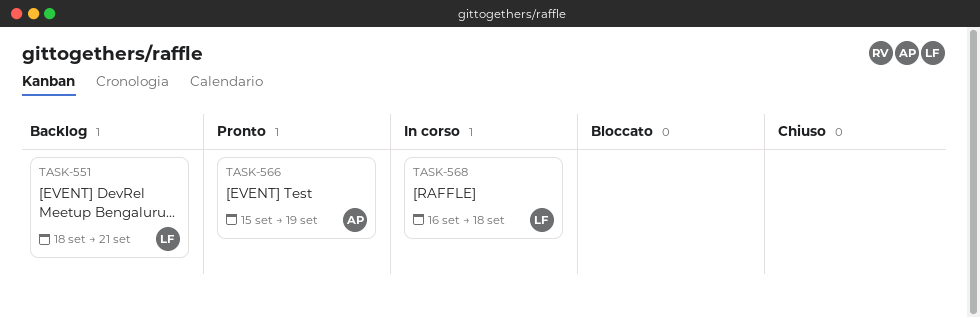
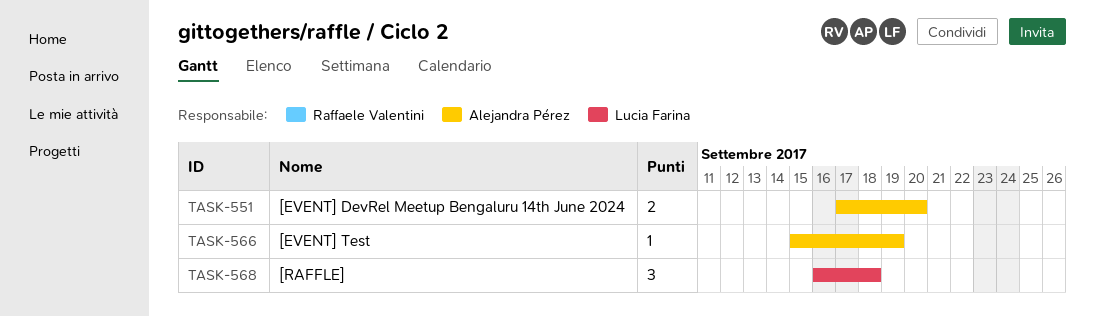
TASK-551, owner: Lucia Farina -> Alejandra Pérez
TASK-551, start: Sep 18 -> Sep 17
TASK-551, due: Sep 21 -> Sep 20

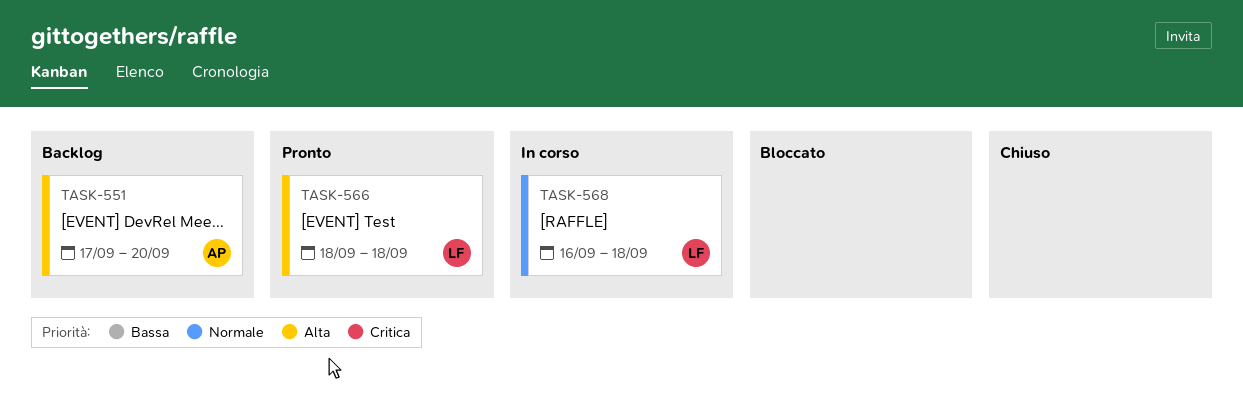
TASK-566, owner: Alejandra Pérez -> Lucia Farina
TASK-566, start: Sep 15 -> Sep 18
TASK-566, due: Sep 19 -> Sep 18

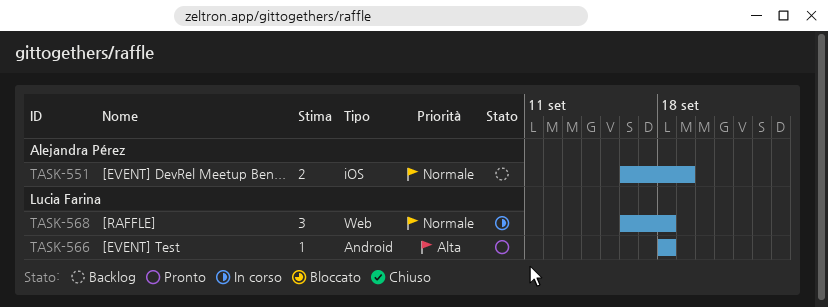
TASK-551, priority: Alta -> Normale
TASK-551, start: Sep 17 -> Sep 16
TASK-551, due: Sep 20 -> Sep 19

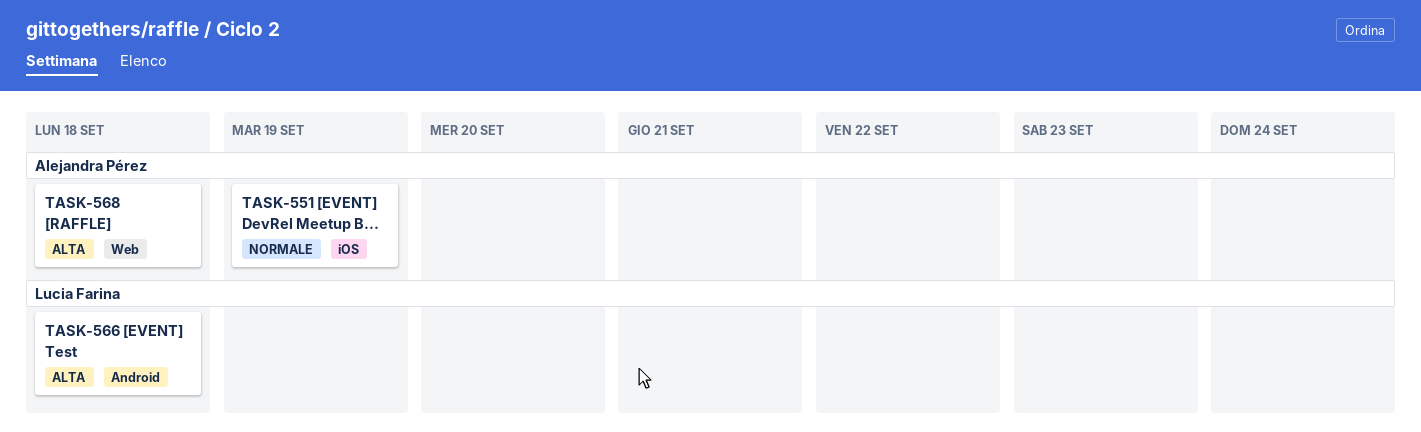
TASK-568, owner: Lucia Farina -> Alejandra Pérez
TASK-568, priority: Normale -> Alta

